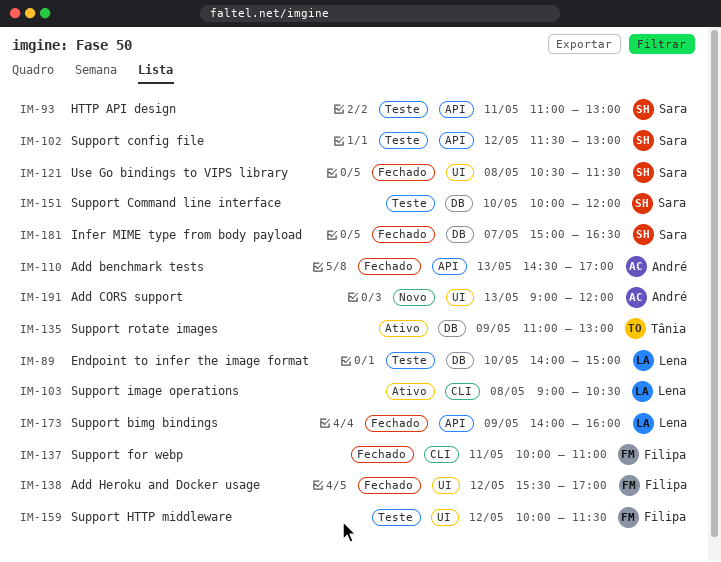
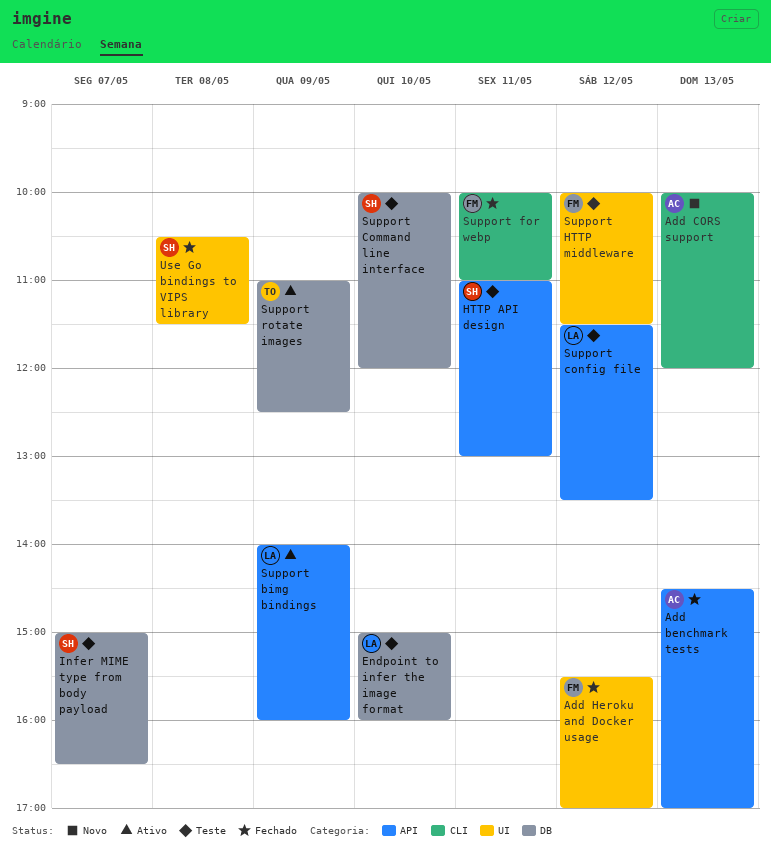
Add CORS support, label: UI -> CLI
Add CORS support, begins: 09:00 -> 10:00
Endpoint to infer the image format, begins: 14:00 -> 15:00
Endpoint to infer the image format, ends: 15:00 -> 16:00
Infer MIME type from body payload, status: Fechado -> Teste
Support bimg bindings, status: Fechado -> Ativo
Support config file, owner: Sara -> Lena
Support config file, ends: 13:00 -> 13:30
Support image operations: present -> none
Support rotate images, ends: 13:00 -> 12:30

